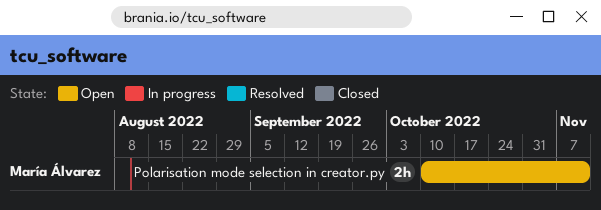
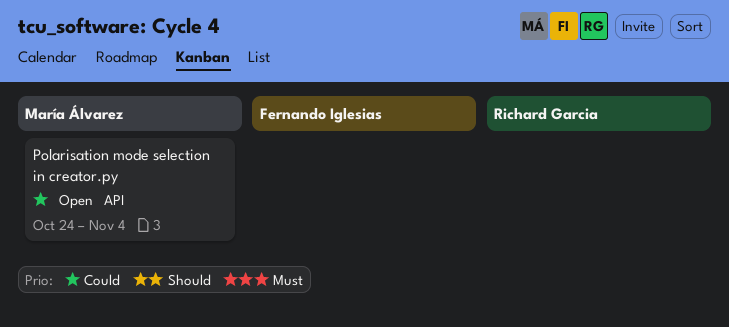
Polarisation mode selection in creator.py, start: Oct 10 -> Oct 24
Polarisation mode selection in creator.py, due: Nov 11 -> Nov 4

